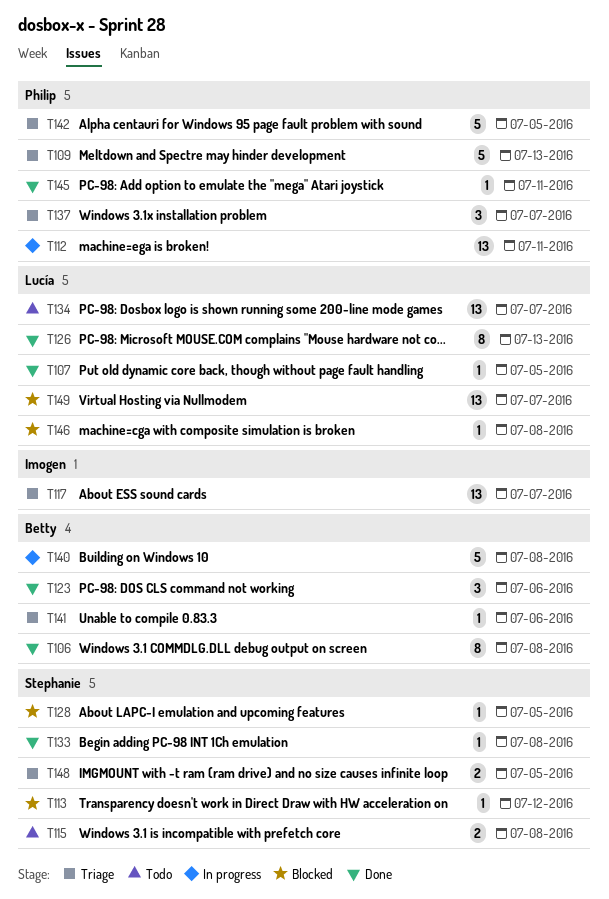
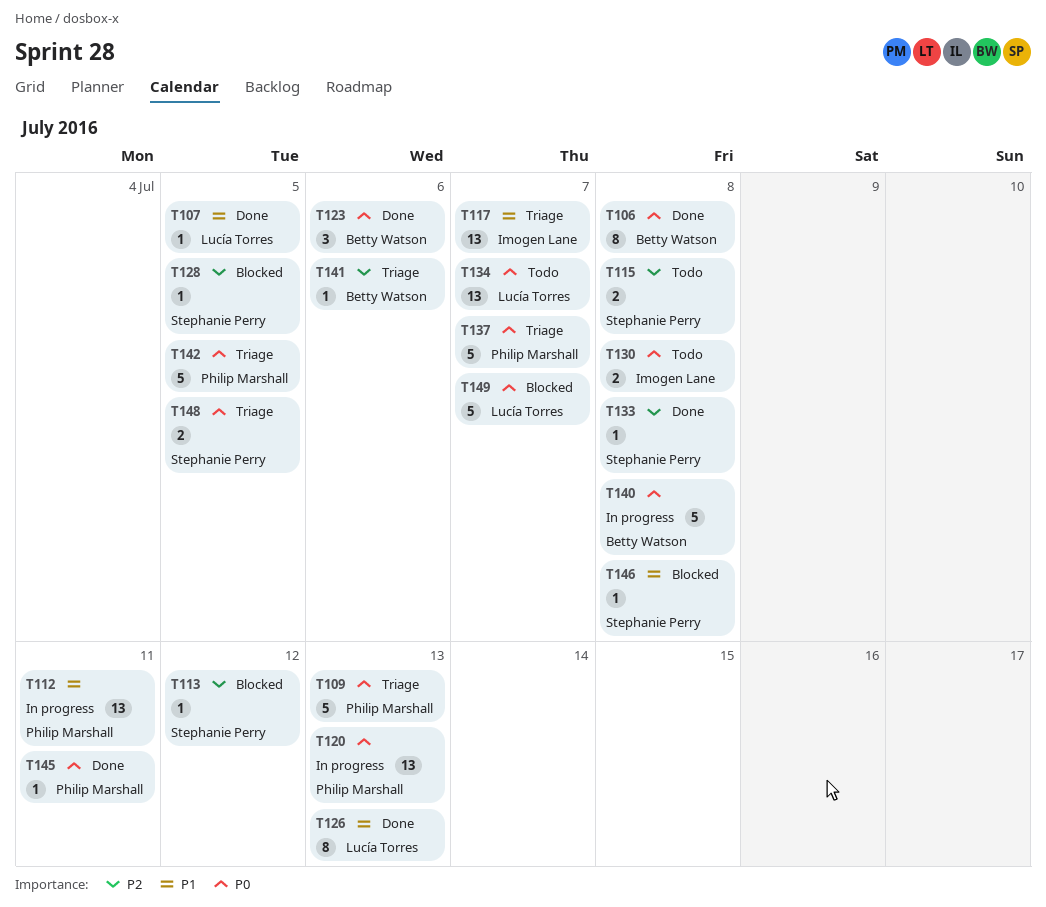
T120: none -> present
T130: none -> present
T137, estimate: 3 -> 5
T146, owner: Lucía Torres -> Stephanie Perry
T149, estimate: 13 -> 5

